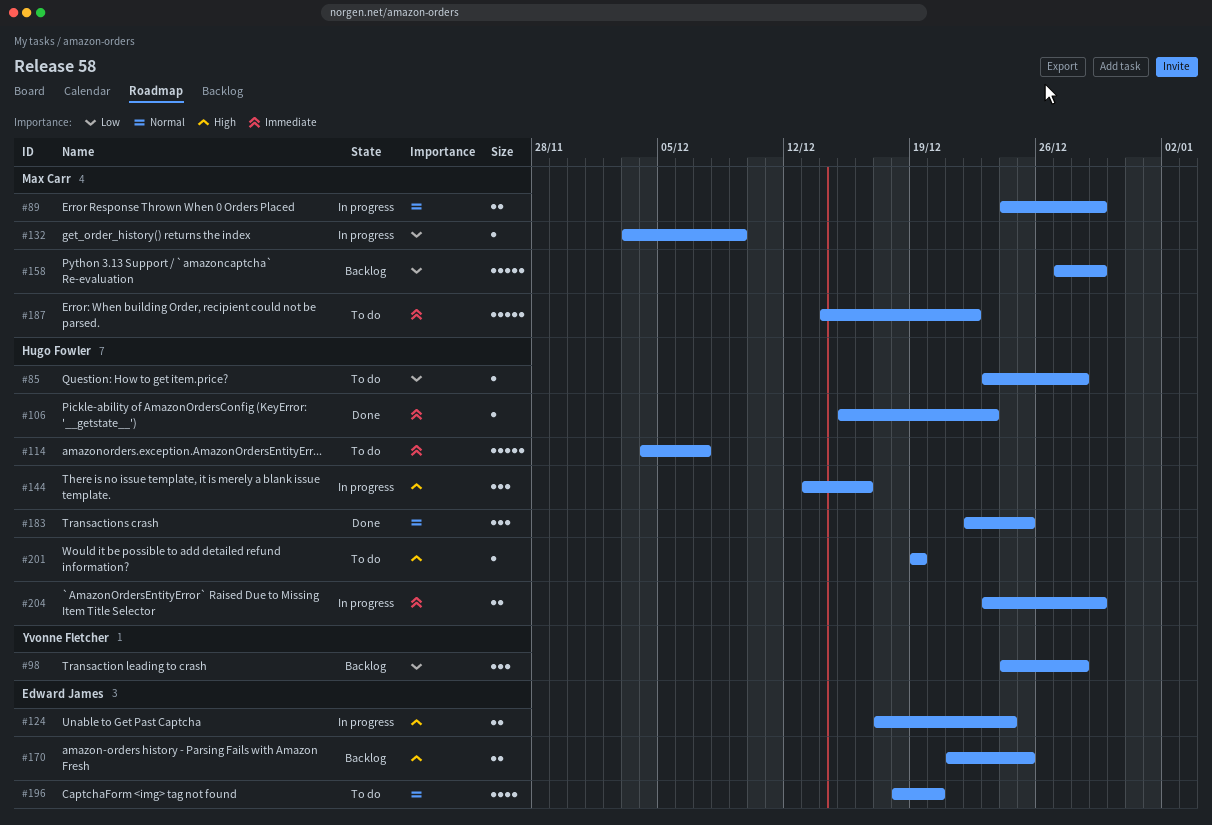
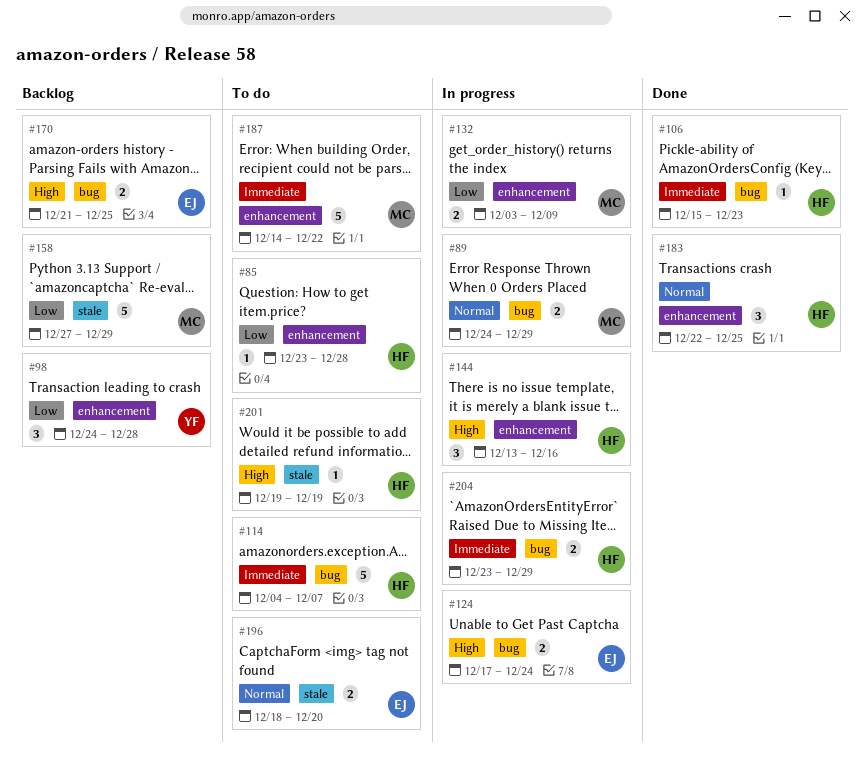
#132, estimate: 1 -> 2
#196, estimate: 4 -> 2

